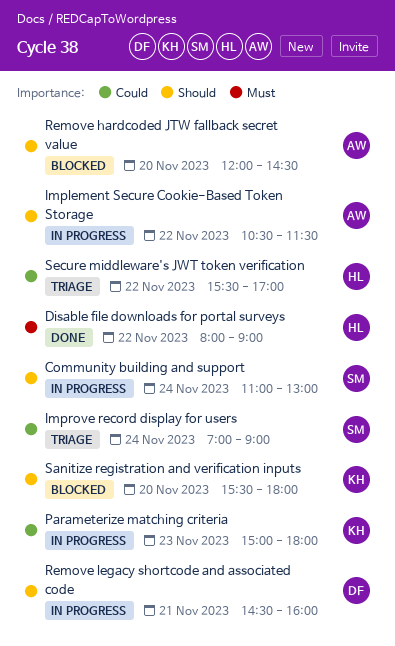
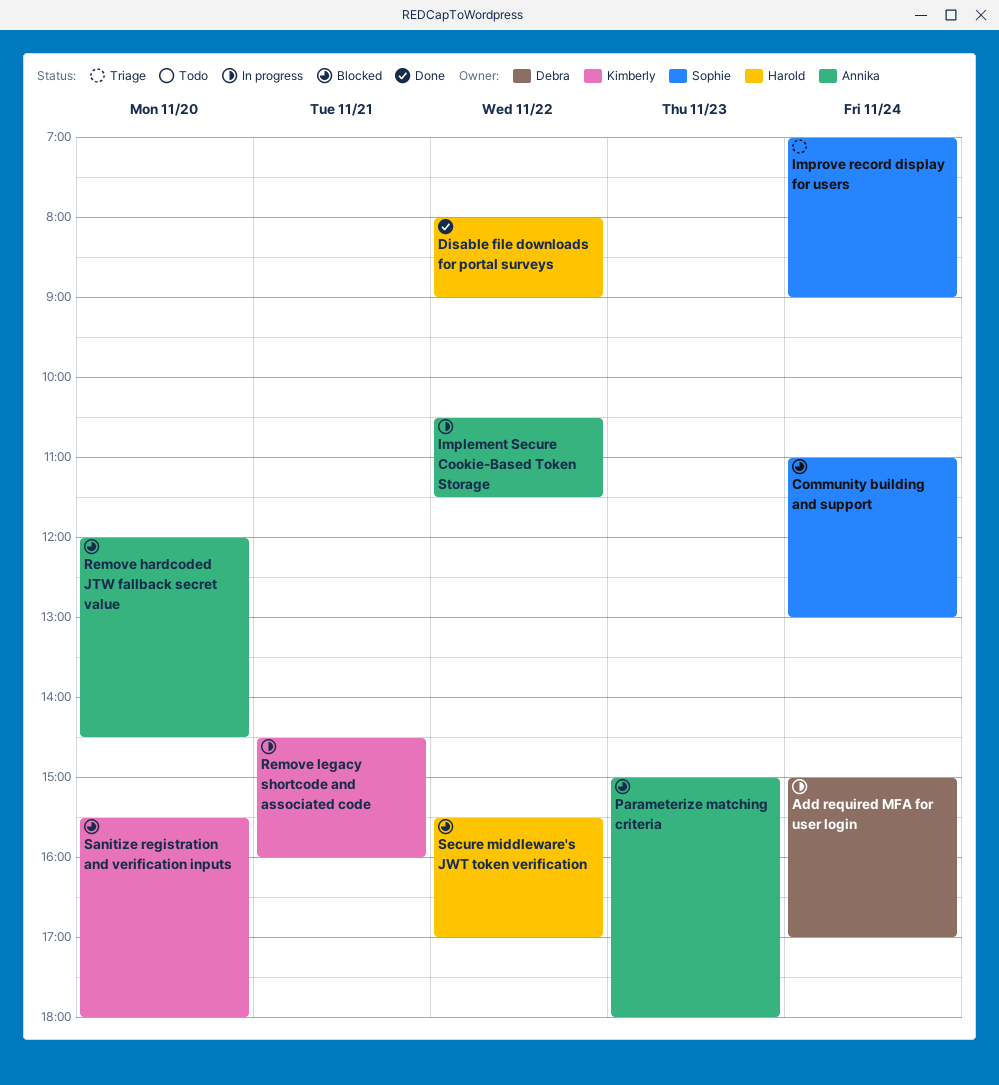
Add required MFA for user login: none -> present
Community building and support, status: In progress -> Blocked
Parameterize matching criteria, status: In progress -> Blocked
Parameterize matching criteria, owner: Kimberly -> Annika
Remove legacy shortcode and associated code, owner: Debra -> Kimberly
Secure middleware's JWT token verification, status: Triage -> Blocked

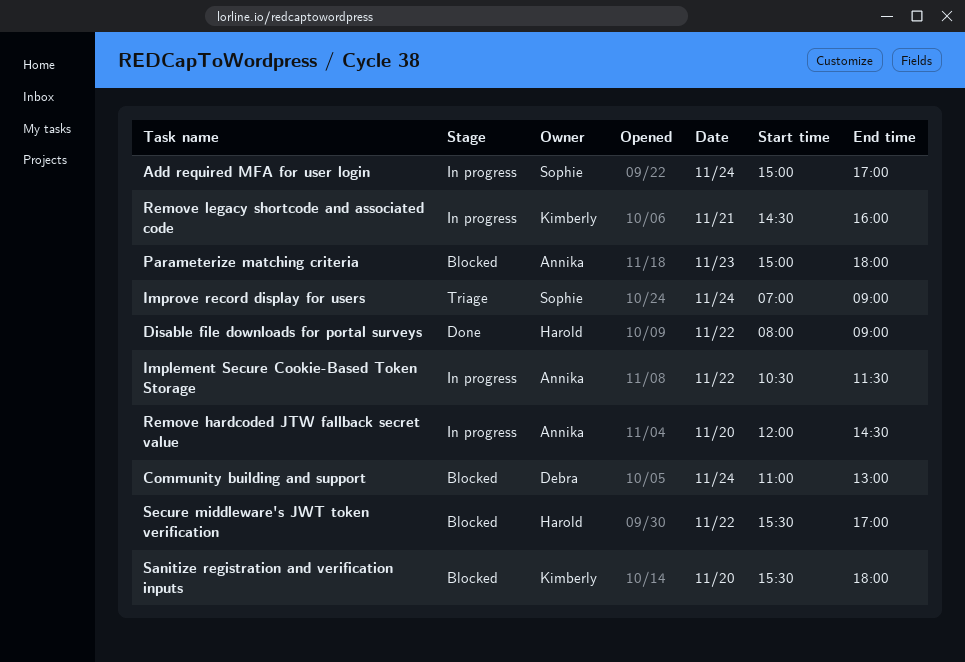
Add required MFA for user login, owner: Debra -> Sophie
Community building and support, owner: Sophie -> Debra
Remove hardcoded JTW fallback secret value, status: Blocked -> In progress

